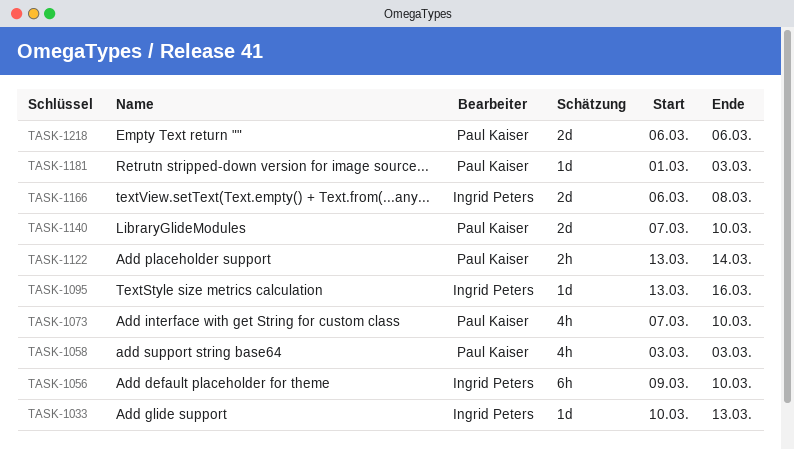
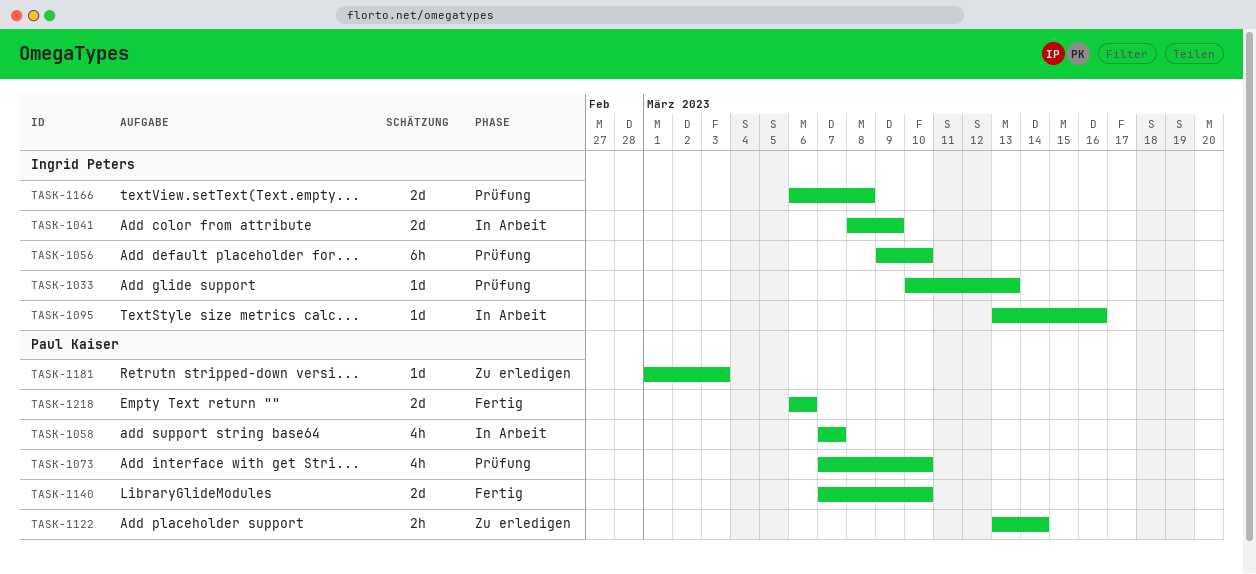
TASK-1041: none -> present
TASK-1058, start: Mar 3 -> Mar 7
TASK-1058, due: Mar 3 -> Mar 7

